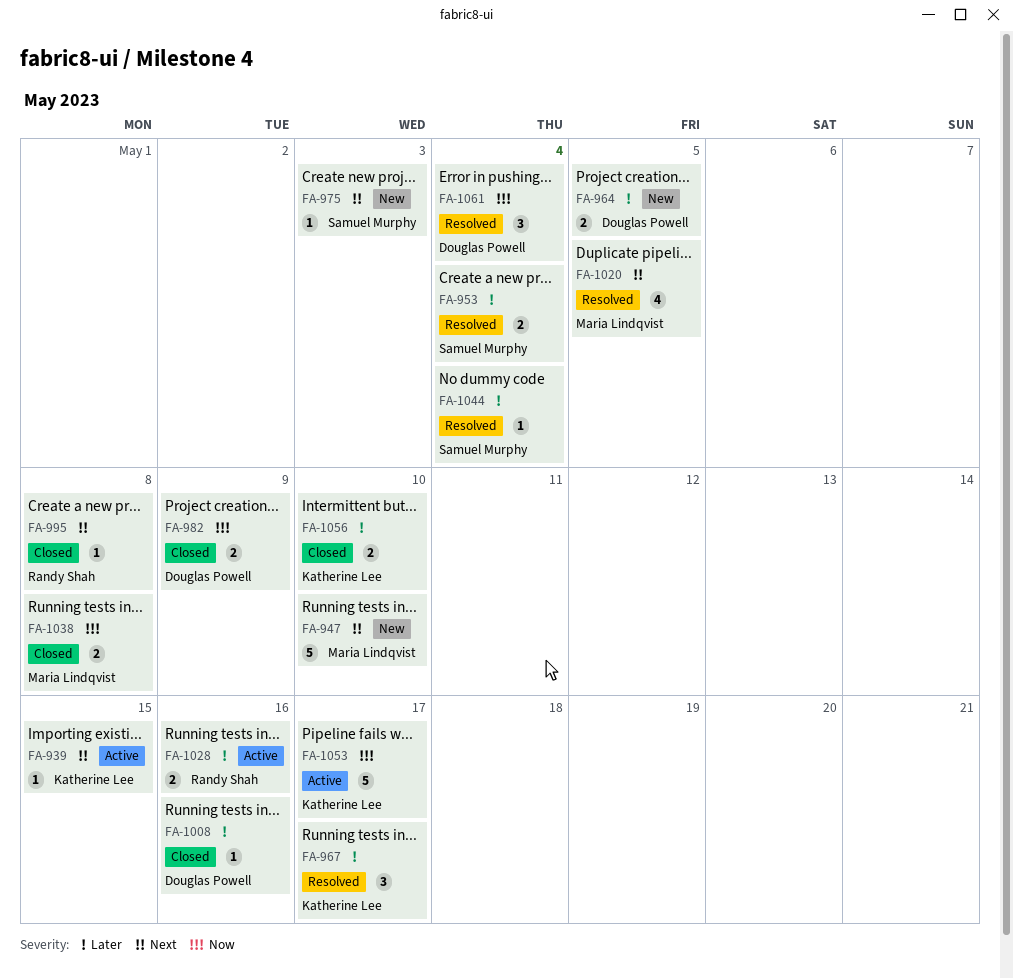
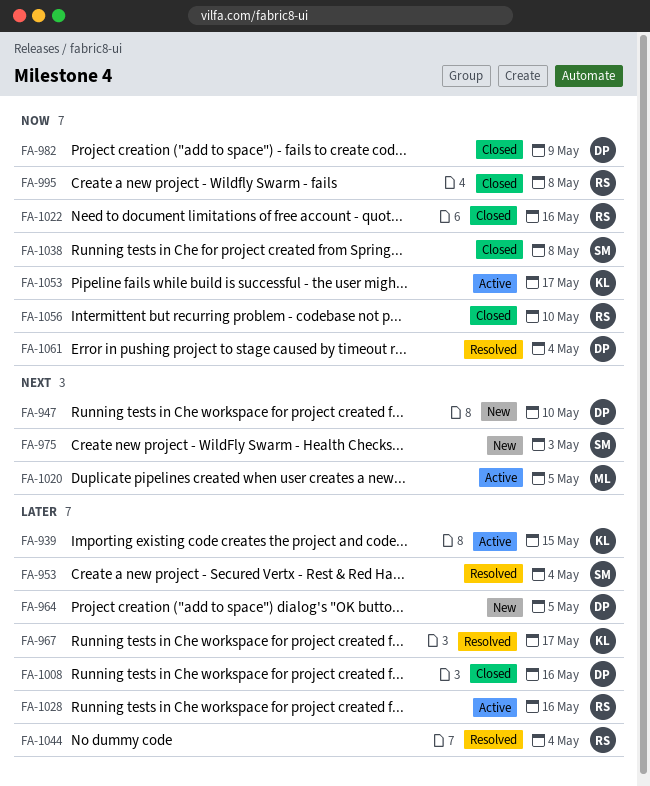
FA-939, priority: Next -> Later
FA-947, owner: Maria Lindqvist -> Douglas Powell
FA-995, priority: Next -> Now
FA-1020, status: Resolved -> Active
FA-1022: none -> present
FA-1038, owner: Maria Lindqvist -> Samuel Murphy
FA-1044, owner: Samuel Murphy -> Randy Shah
FA-1056, owner: Katherine Lee -> Randy Shah
FA-1056, priority: Later -> Now

